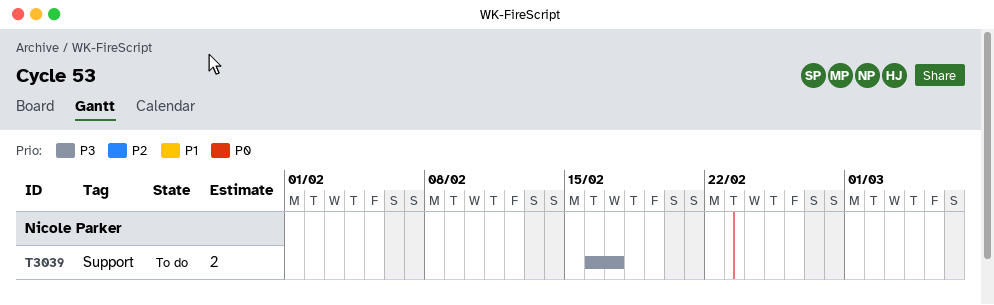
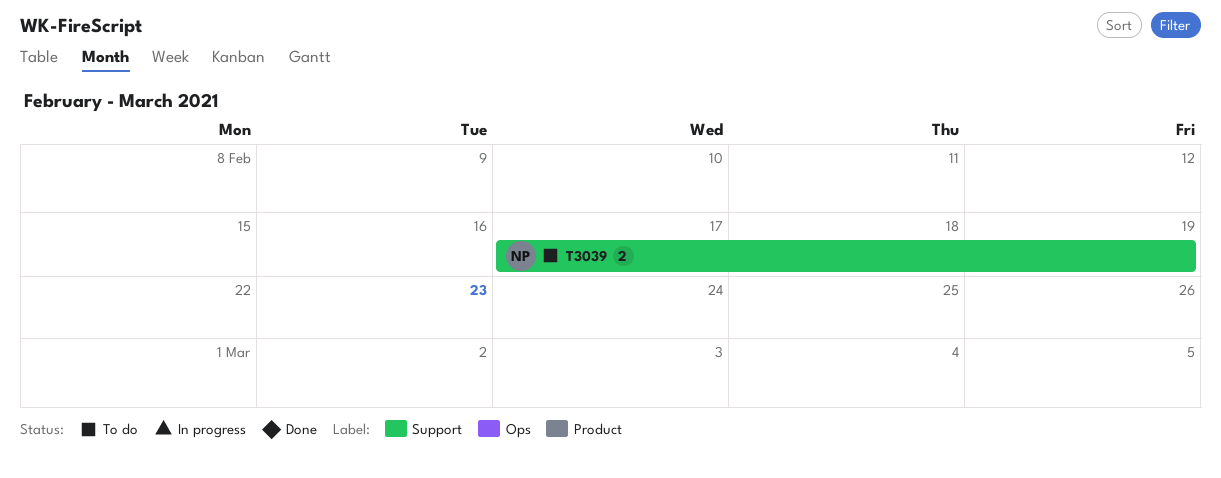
T3039, start: Feb 16 -> Feb 17
T3039, due: Feb 17 -> Feb 19

